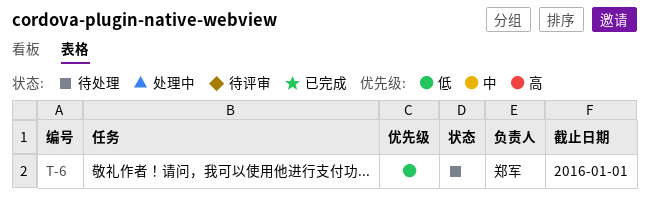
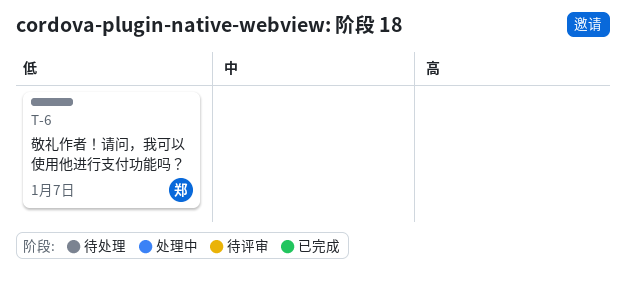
T-6, due: Jan 1 -> Jan 7

